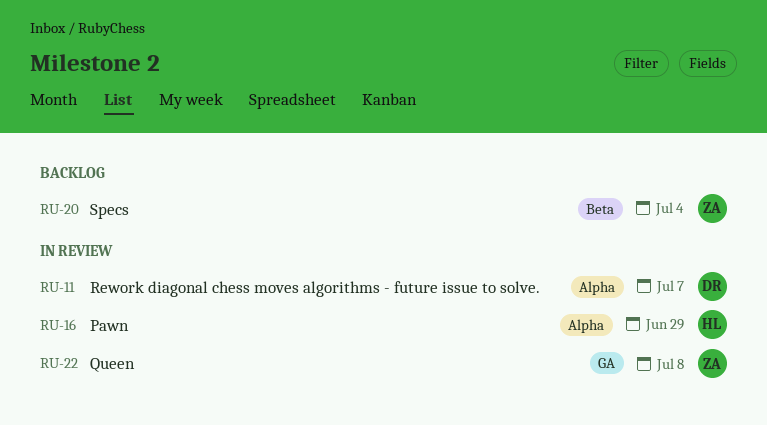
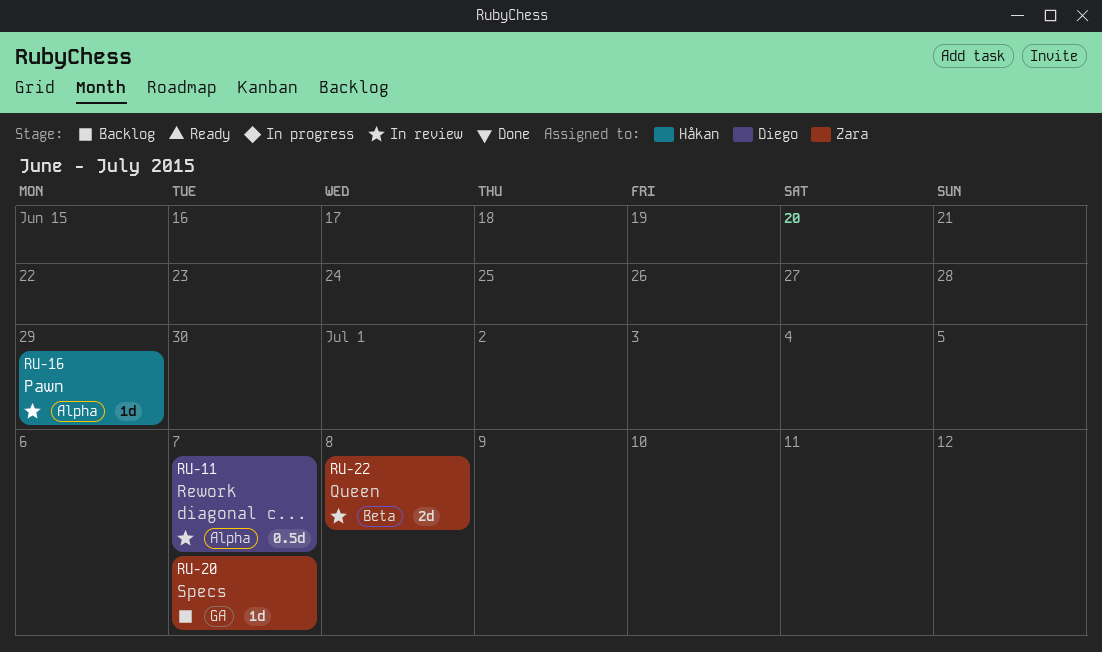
RU-20, label: Beta -> GA
RU-20, due: Jul 4 -> Jul 7
RU-22, label: GA -> Beta

